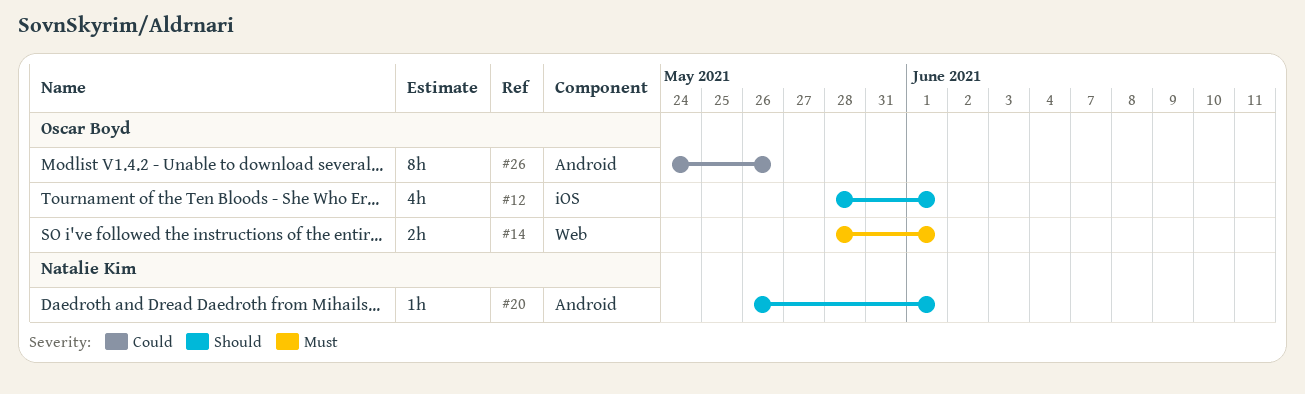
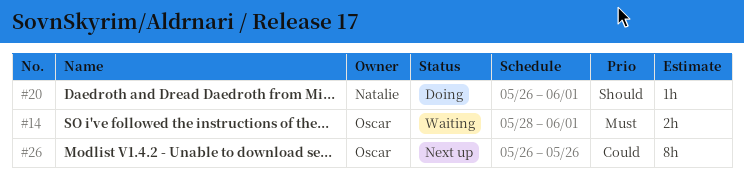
#12: present -> none
#26, start: May 24 -> May 26

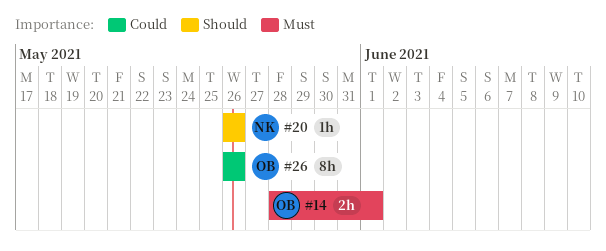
#20, due: Jun 1 -> May 26

